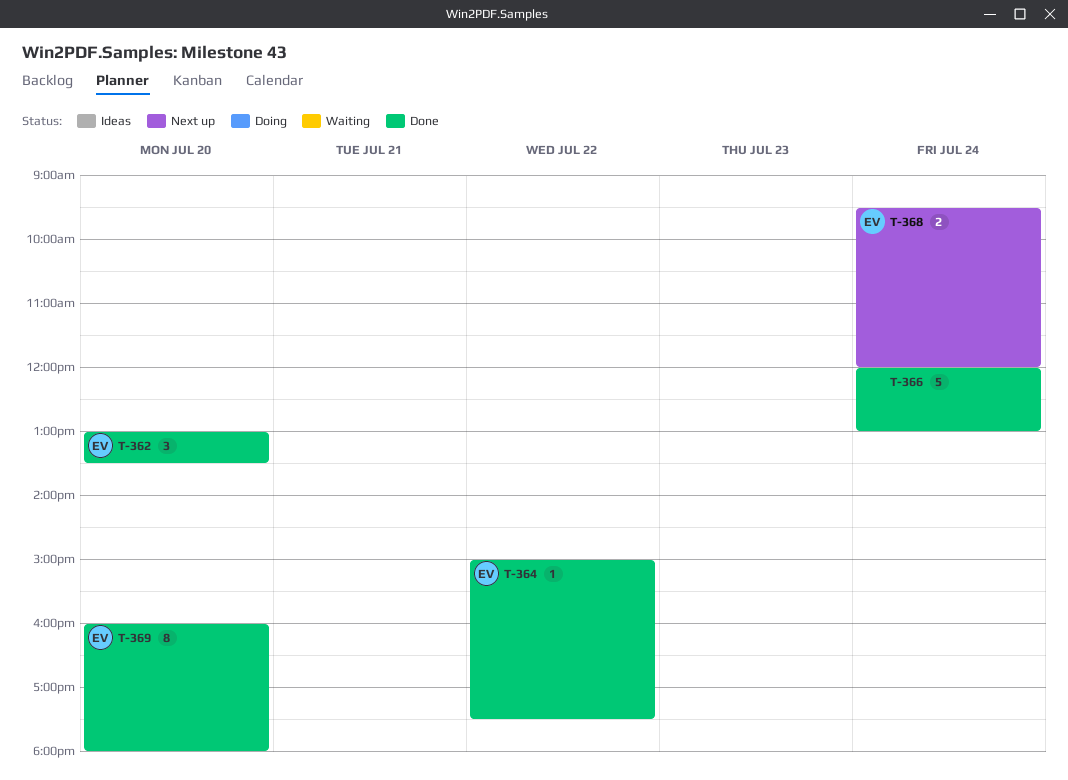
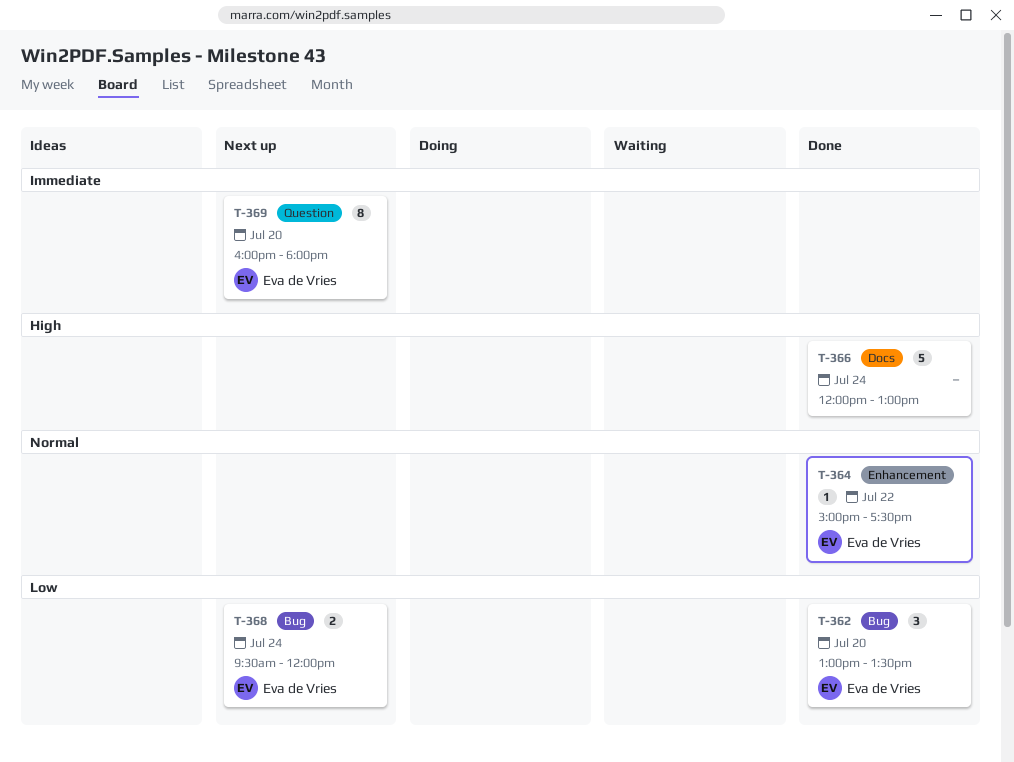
T-369, status: Done -> Next up

